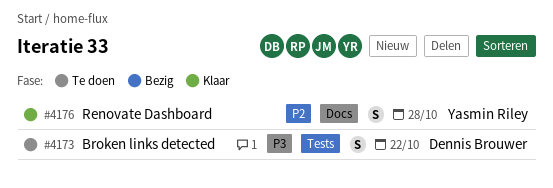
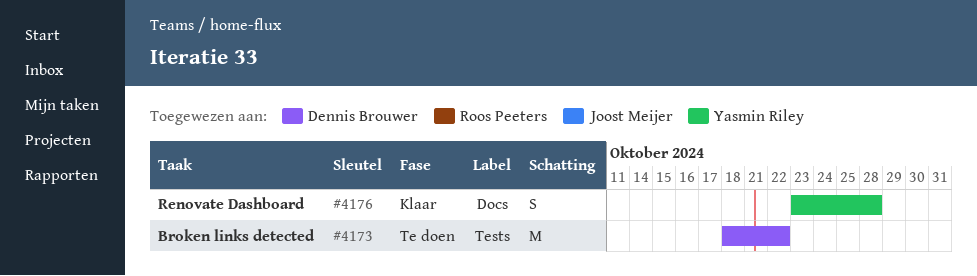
#4173, estimate: S -> M

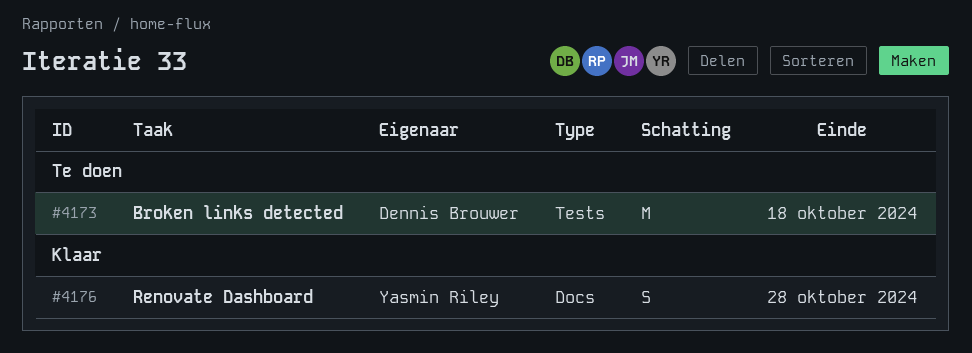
#4173, due: Oct 22 -> Oct 18

